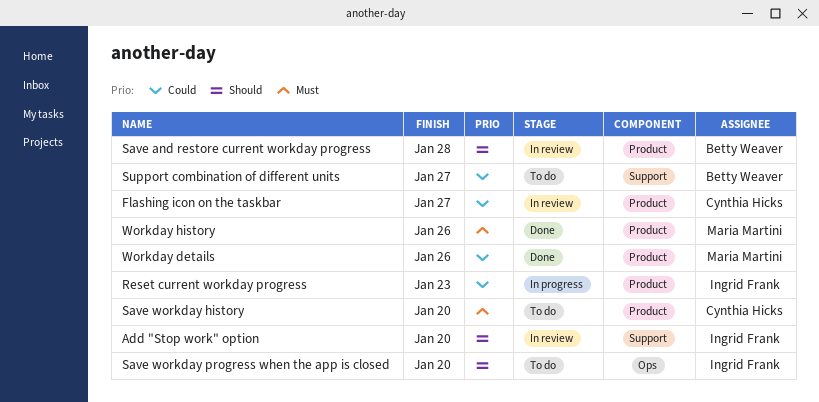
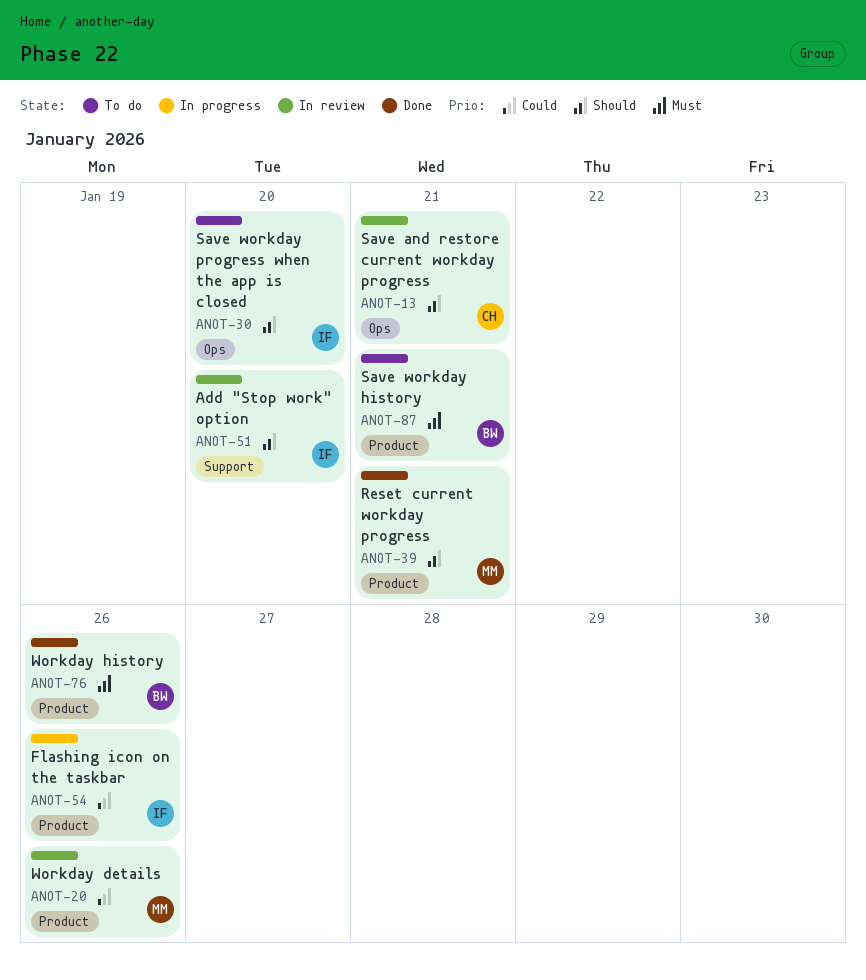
Flashing icon on the taskbar, status: In review -> In progress
Flashing icon on the taskbar, owner: Cynthia Hicks -> Ingrid Frank
Flashing icon on the taskbar, due: Jan 27 -> Jan 26
Reset current workday progress, status: In progress -> Done
Reset current workday progress, owner: Ingrid Frank -> Maria Martini
Reset current workday progress, priority: Could -> Should
Reset current workday progress, due: Jan 23 -> Jan 21
Save and restore current workday progress, owner: Betty Weaver -> Cynthia Hicks
Save and restore current workday progress, label: Product -> Ops
Save and restore current workday progress, due: Jan 28 -> Jan 21
Save workday history, owner: Cynthia Hicks -> Betty Weaver
Save workday history, due: Jan 20 -> Jan 21
Support combination of different units: present -> none
Workday details, status: Done -> In review
Workday history, owner: Maria Martini -> Betty Weaver

